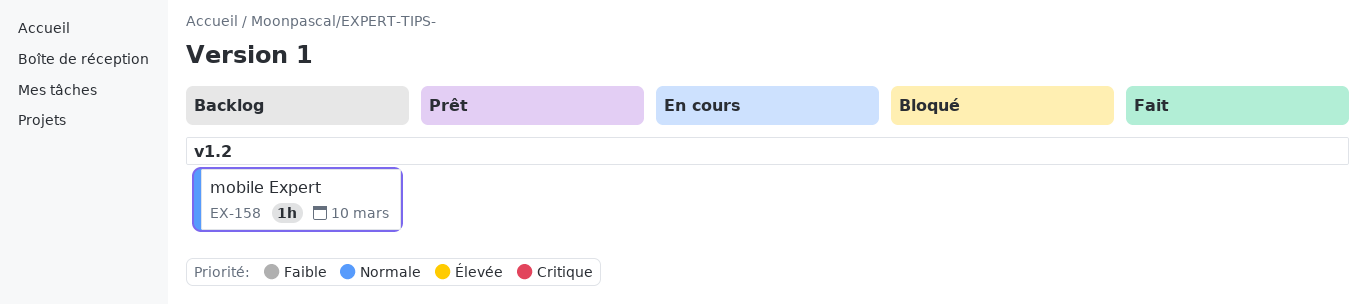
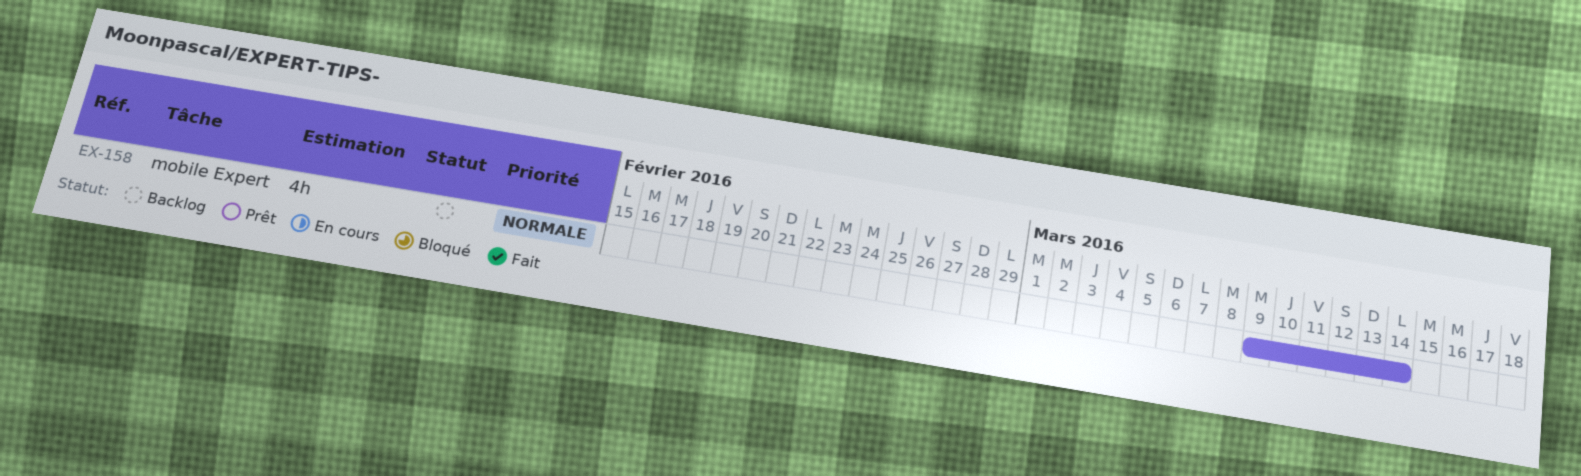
EX-158, estimate: 1h -> 4h
EX-158, due: Mar 10 -> Mar 14

